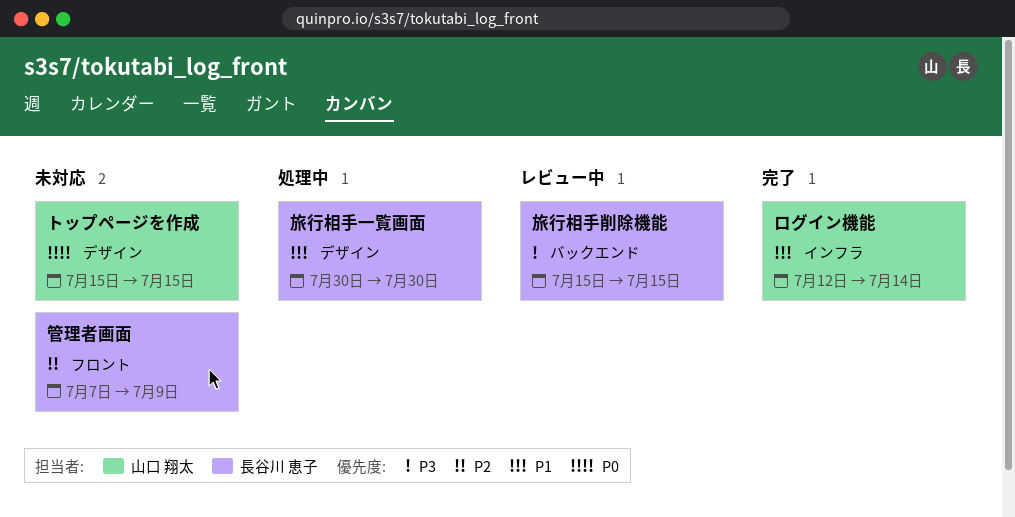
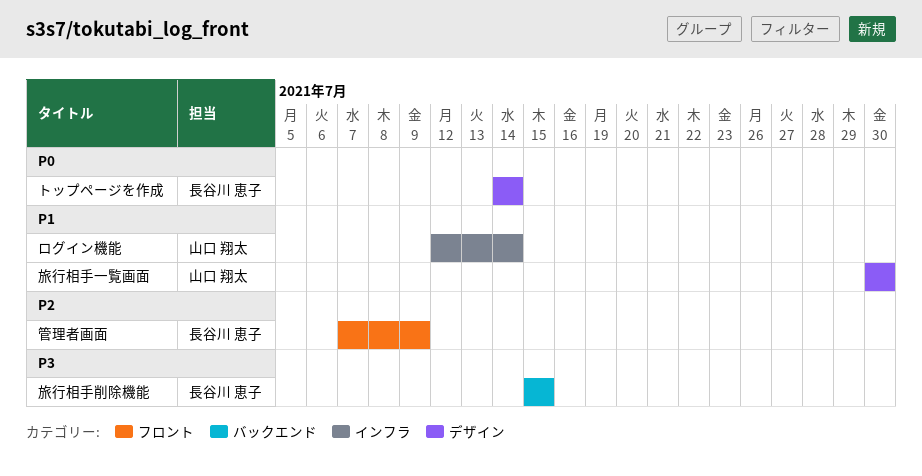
トップページを作成, owner: 山口 翔太 -> 長谷川 恵子
トップページを作成, start: Jul 15 -> Jul 14
トップページを作成, due: Jul 15 -> Jul 14
旅行相手一覧画面, owner: 長谷川 恵子 -> 山口 翔太

